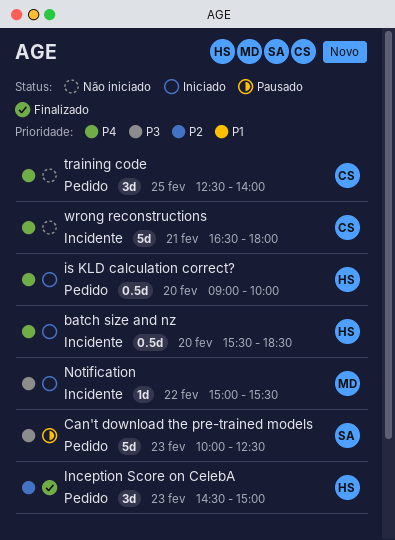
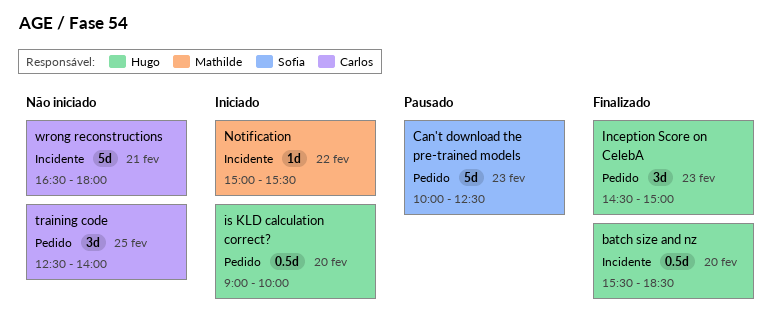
batch size and nz, status: Iniciado -> Finalizado

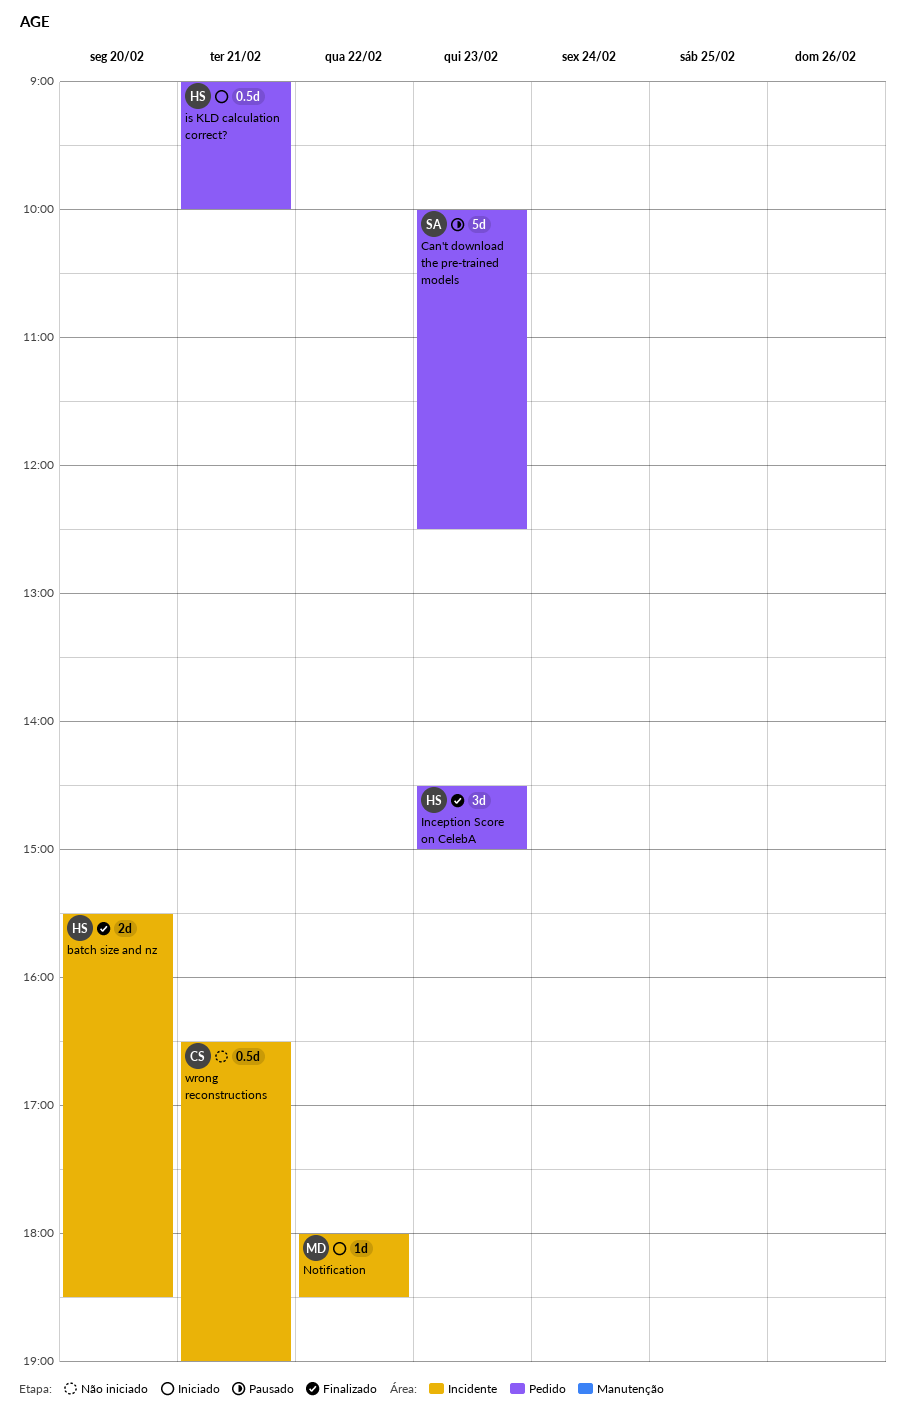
batch size and nz, estimate: 0.5d -> 2d
is KLD calculation correct?, day: Feb 20 -> Feb 21
Notification, begins: 15:00 -> 18:00
Notification, ends: 15:30 -> 18:30
training code: present -> none
wrong reconstructions, estimate: 5d -> 0.5d
wrong reconstructions, ends: 18:00 -> 19:00

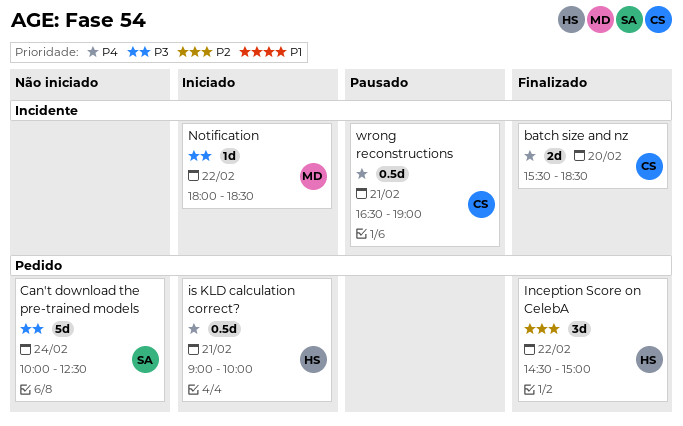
batch size and nz, owner: HS -> CS
Can't download the pre-trained models, status: Pausado -> Não iniciado
Can't download the pre-trained models, day: Feb 23 -> Feb 24
Inception Score on CelebA, day: Feb 23 -> Feb 22
wrong reconstructions, status: Não iniciado -> Pausado

